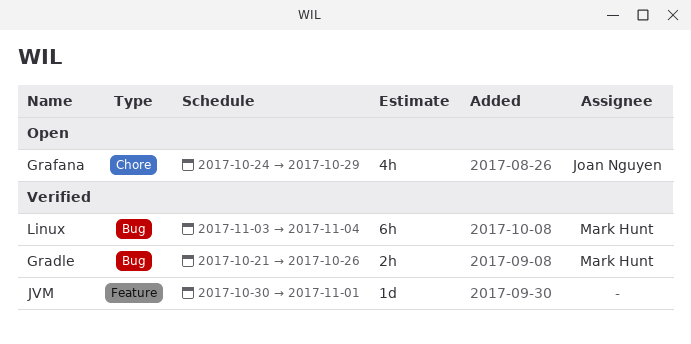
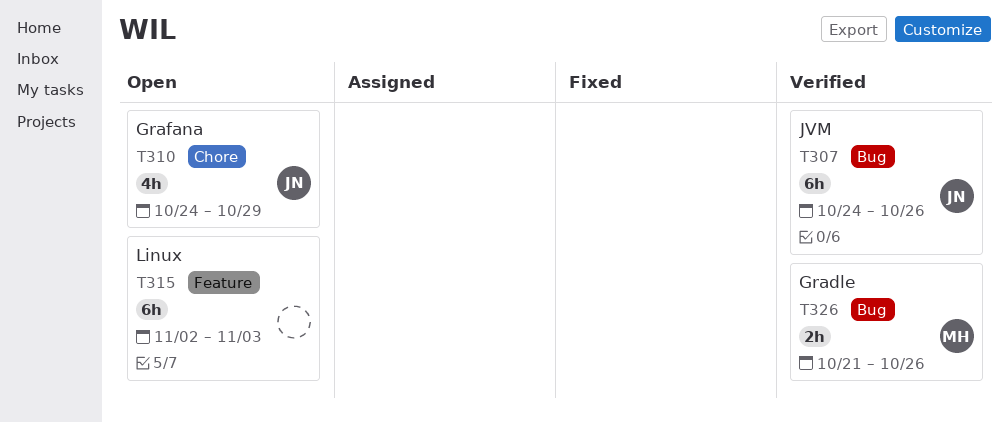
JVM, owner: none -> Joan Nguyen
JVM, label: Feature -> Bug
JVM, estimate: 1d -> 6h
JVM, start: Oct 30 -> Oct 24
JVM, due: Nov 1 -> Oct 26
Linux, status: Verified -> Open
Linux, owner: Mark Hunt -> none
Linux, label: Bug -> Feature
Linux, start: Nov 3 -> Nov 2
Linux, due: Nov 4 -> Nov 3

